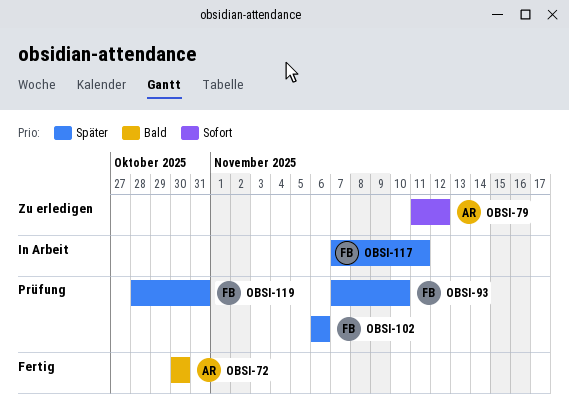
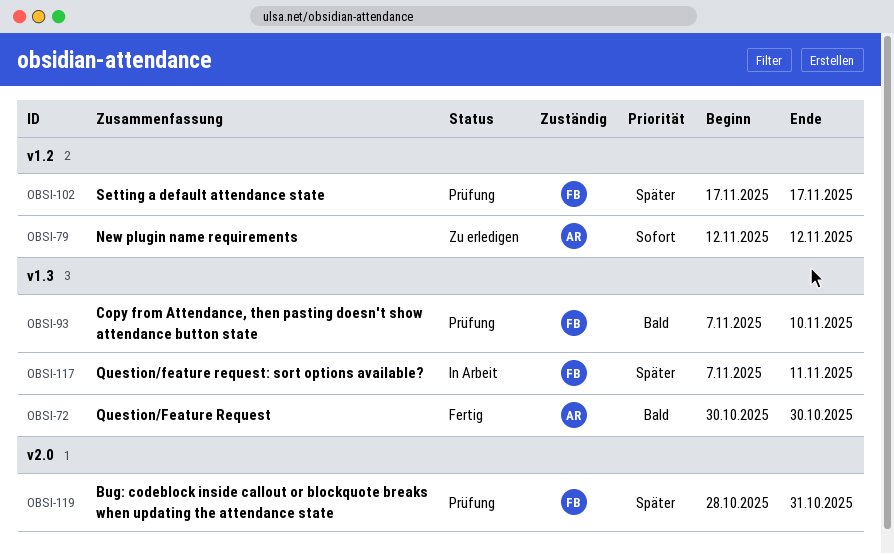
OBSI-79, start: Nov 11 -> Nov 12
OBSI-93, priority: Später -> Bald
OBSI-102, start: Nov 6 -> Nov 17
OBSI-102, due: Nov 6 -> Nov 17

